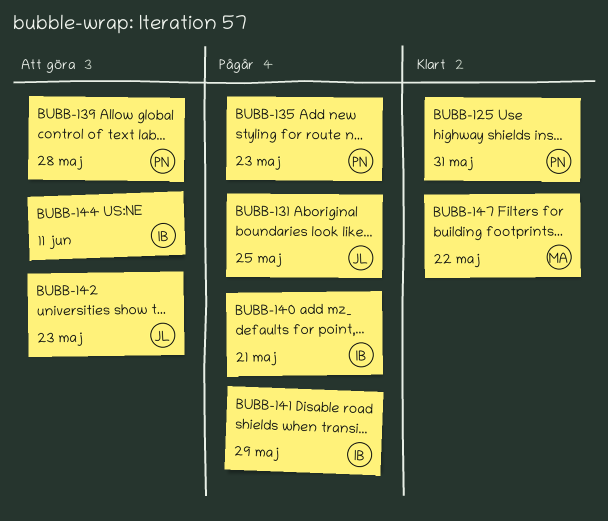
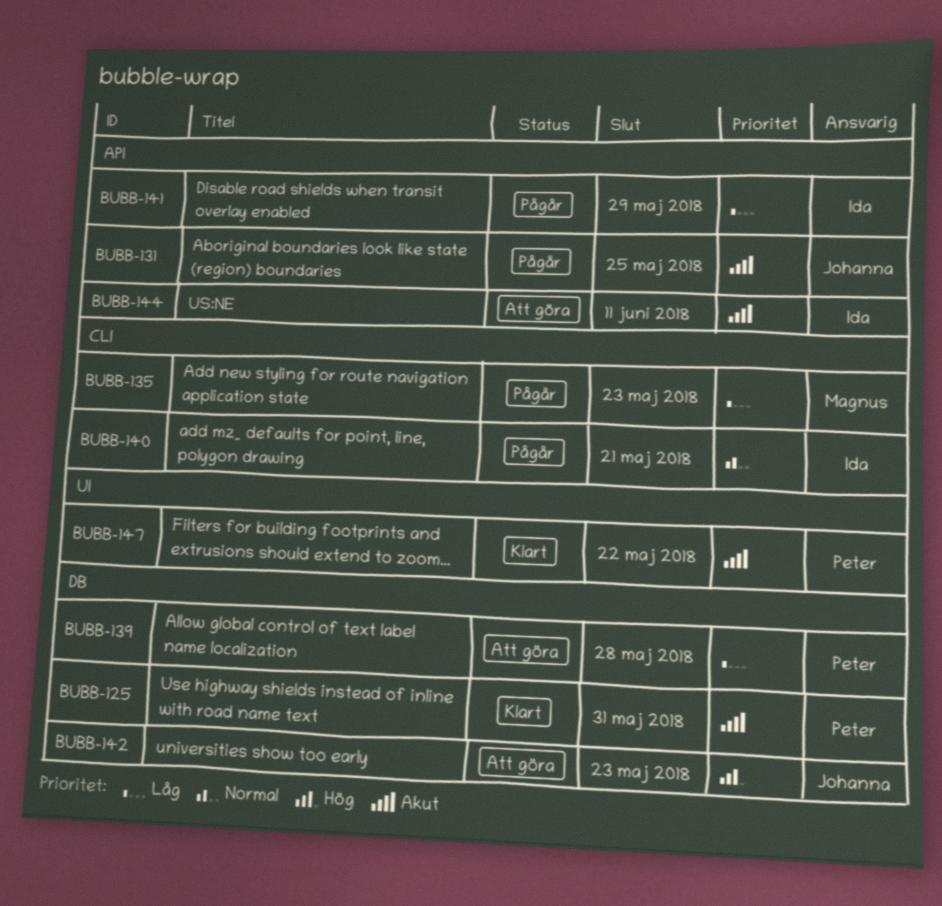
BUBB-135, owner: Peter -> Magnus
BUBB-147, owner: Magnus -> Peter

